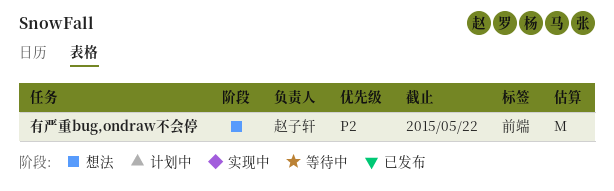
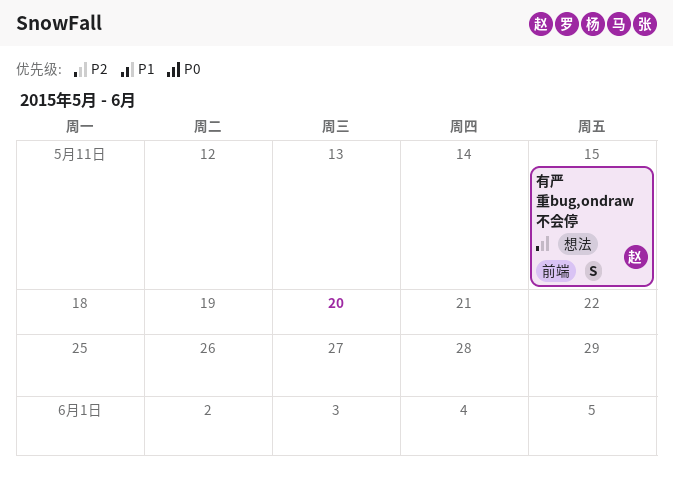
有严重bug,ondraw不会停, estimate: M -> S
有严重bug,ondraw不会停, due: May 22 -> May 15

